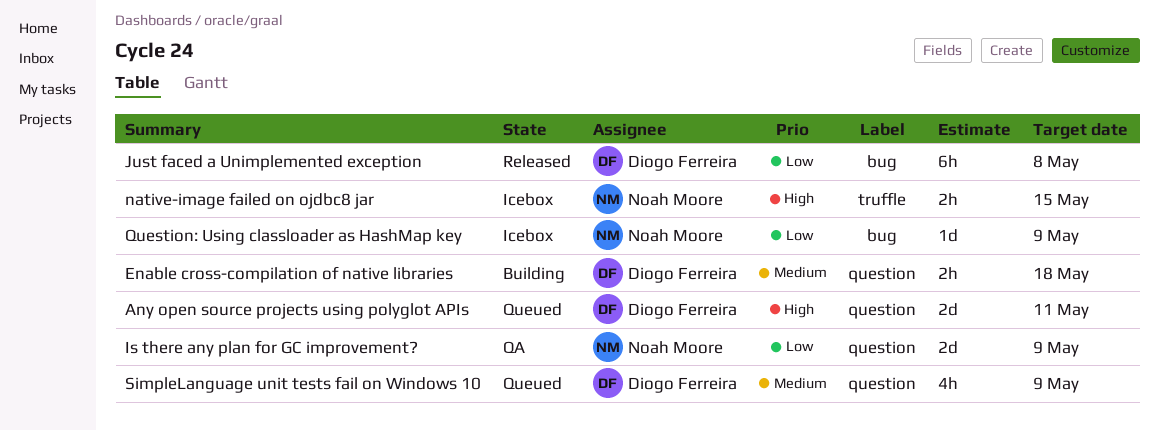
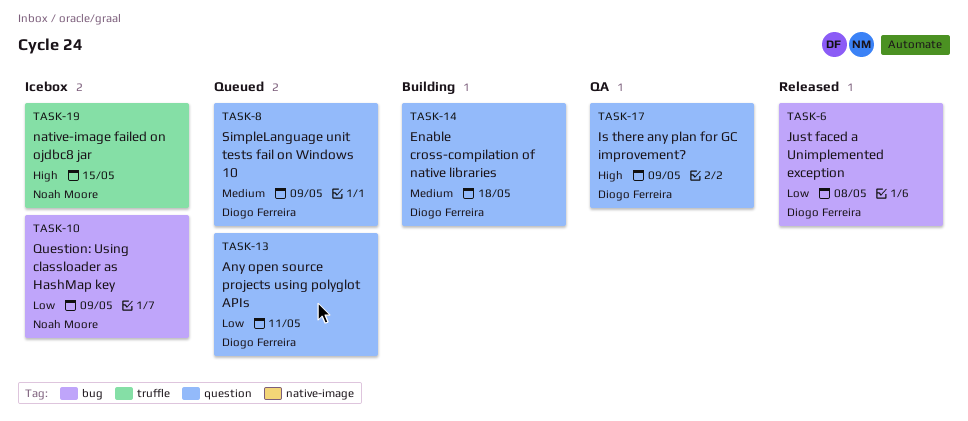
Any open source projects using polyglot APIs, priority: High -> Low
Is there any plan for GC improvement?, owner: Noah Moore -> Diogo Ferreira
Is there any plan for GC improvement?, priority: Low -> High

